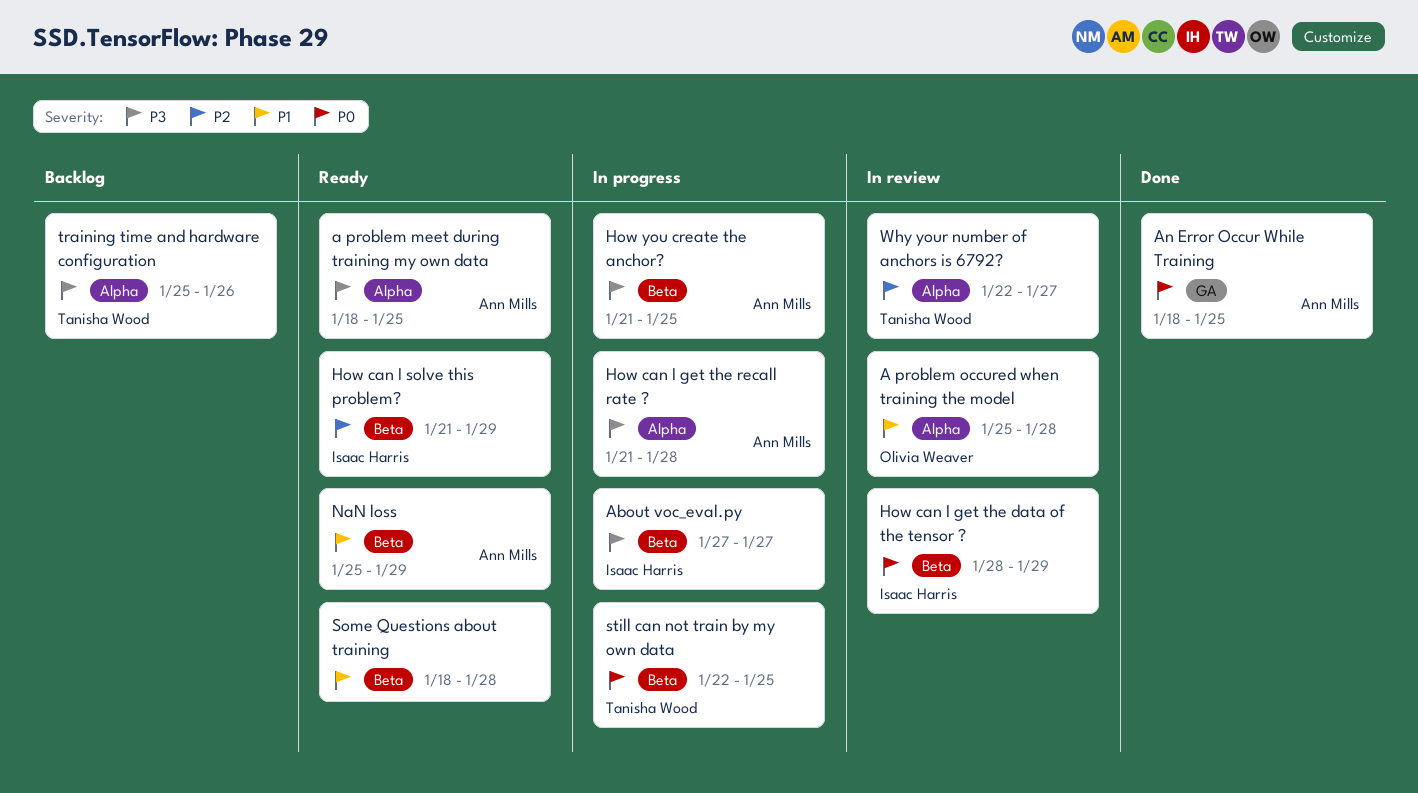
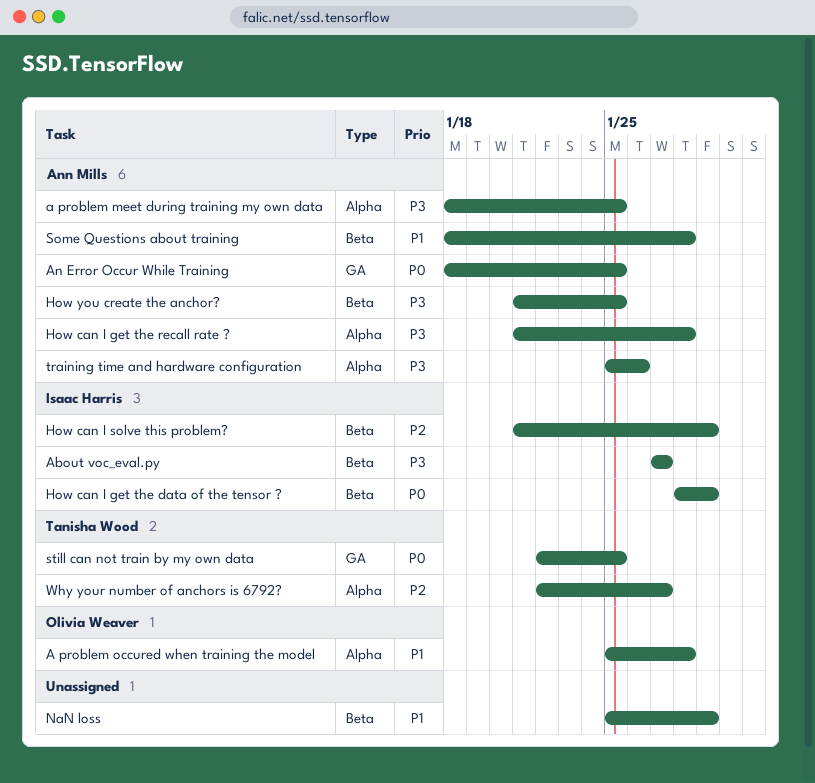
NaN loss, owner: Ann Mills -> none
Some Questions about training, owner: none -> Ann Mills
still can not train by my own data, label: Beta -> GA
training time and hardware configuration, owner: Tanisha Wood -> Ann Mills

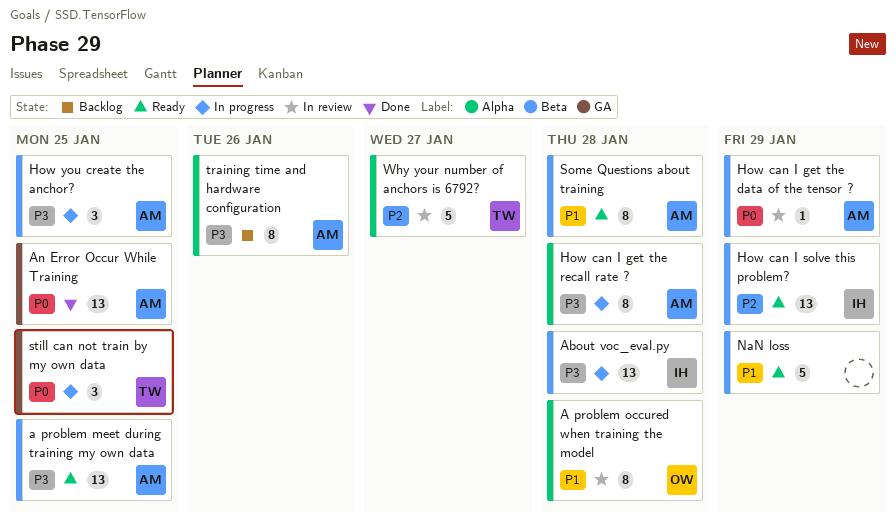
a problem meet during training my own data, label: Alpha -> Beta
About voc_eval.py, due: Jan 27 -> Jan 28
How can I get the data of the tensor ?, owner: Isaac Harris -> Ann Mills

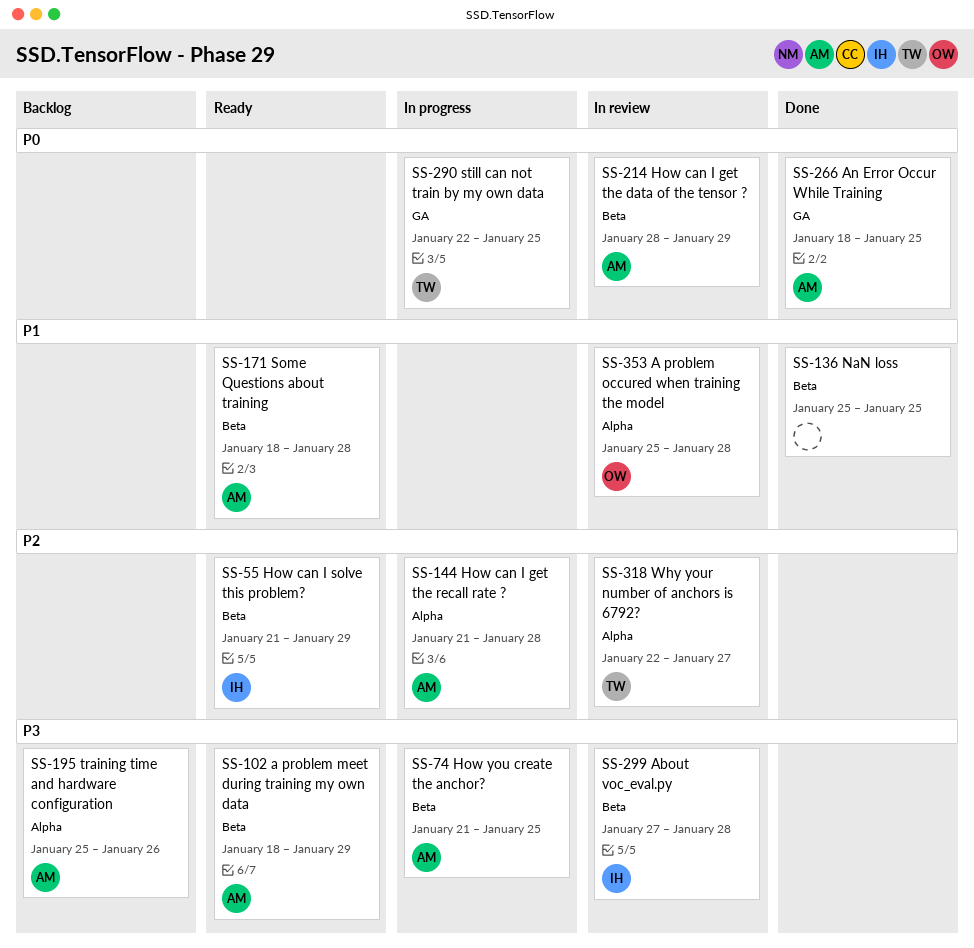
a problem meet during training my own data, due: Jan 25 -> Jan 29
About voc_eval.py, status: In progress -> In review
How can I get the recall rate ?, priority: P3 -> P2
NaN loss, status: Ready -> Done
NaN loss, due: Jan 29 -> Jan 25

